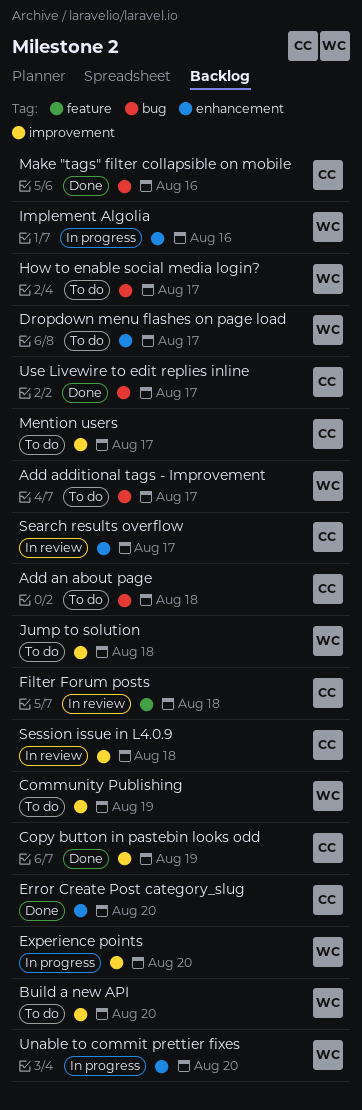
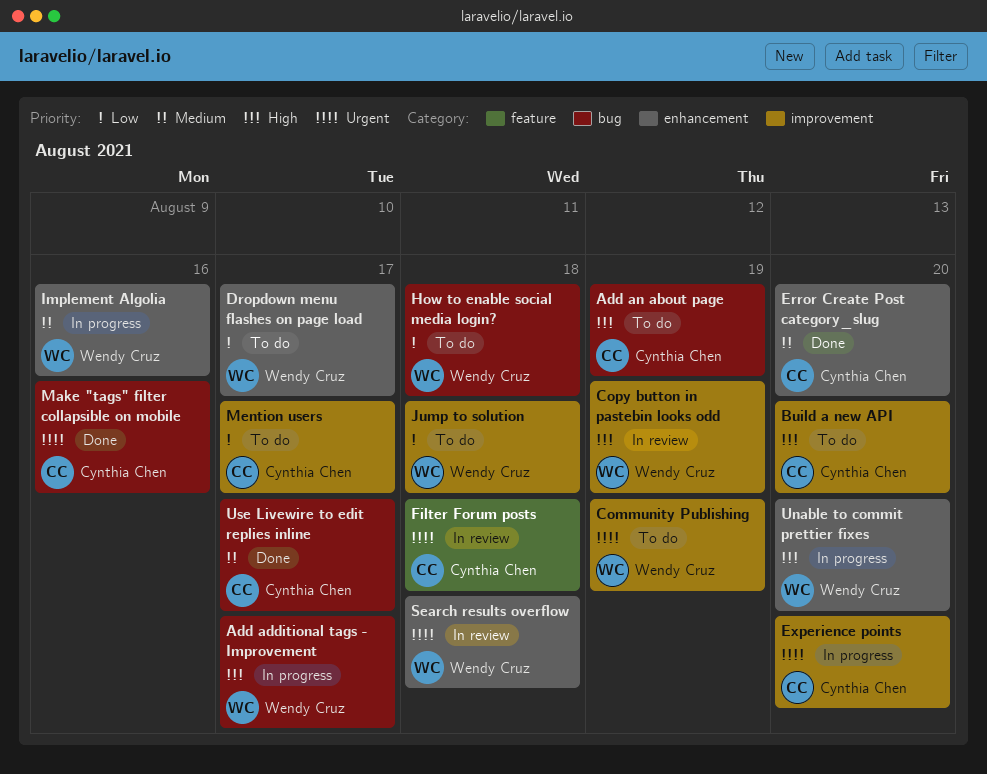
Add additional tags - Improvement, status: To do -> In progress
Add an about page, due: Aug 18 -> Aug 19
Build a new API, owner: Wendy Cruz -> Cynthia Chen
Copy button in pastebin looks odd, status: Done -> In review
Copy button in pastebin looks odd, owner: Cynthia Chen -> Wendy Cruz
Experience points, owner: Wendy Cruz -> Cynthia Chen
How to enable social media login?, due: Aug 17 -> Aug 18
Search results overflow, owner: Cynthia Chen -> Wendy Cruz
Search results overflow, due: Aug 17 -> Aug 18
Session issue in L4.0.9: present -> none

